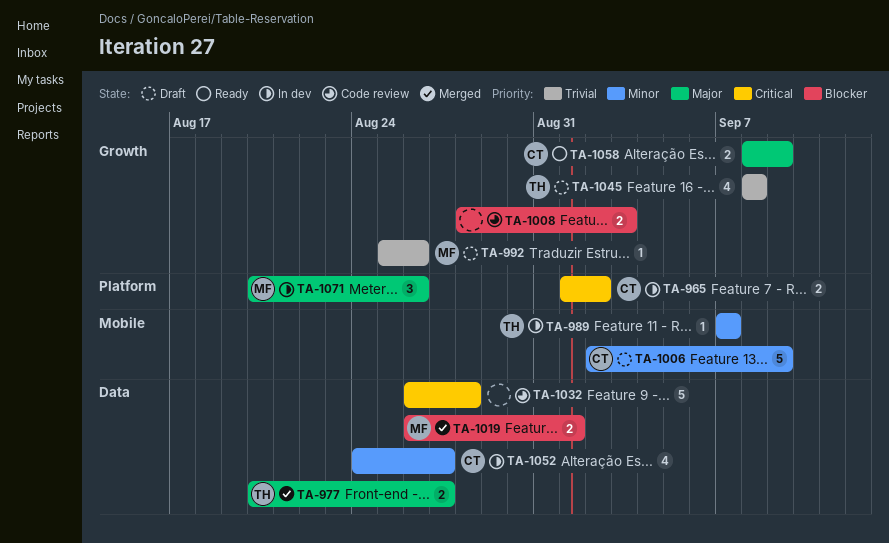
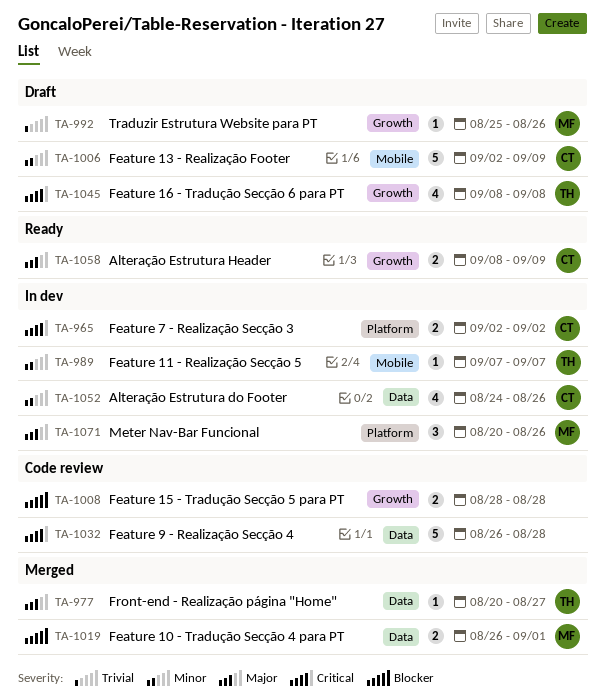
TA-965, start: Sep 1 -> Sep 2
TA-977, estimate: 2 -> 1
TA-1008, due: Sep 3 -> Aug 28
TA-1045, priority: Trivial -> Critical
TA-1052, due: Aug 27 -> Aug 26

